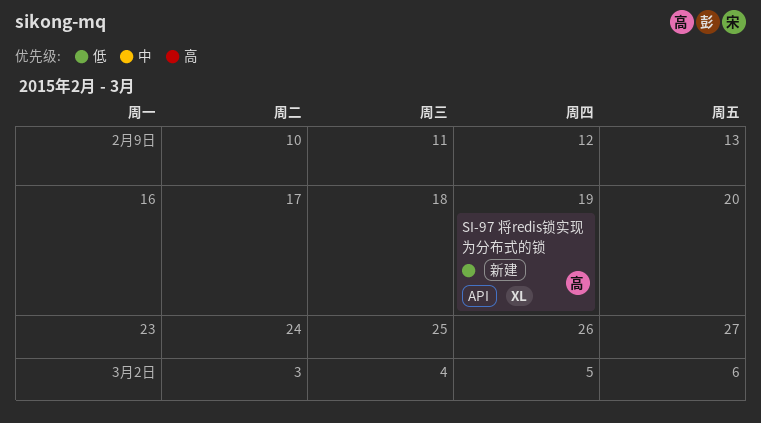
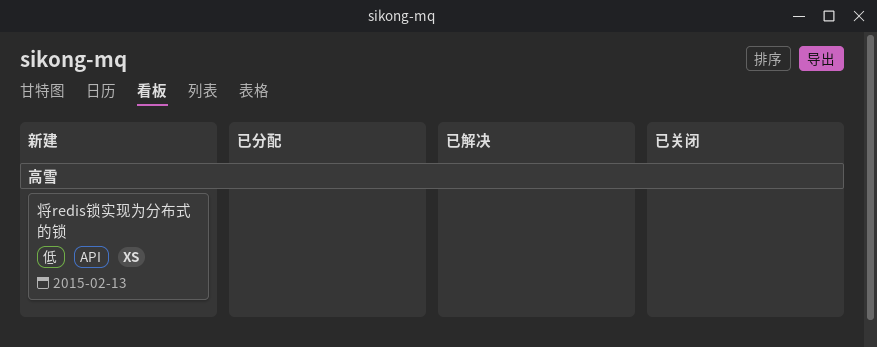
将redis锁实现为分布式的锁, estimate: XL -> XS
将redis锁实现为分布式的锁, due: Feb 19 -> Feb 13

